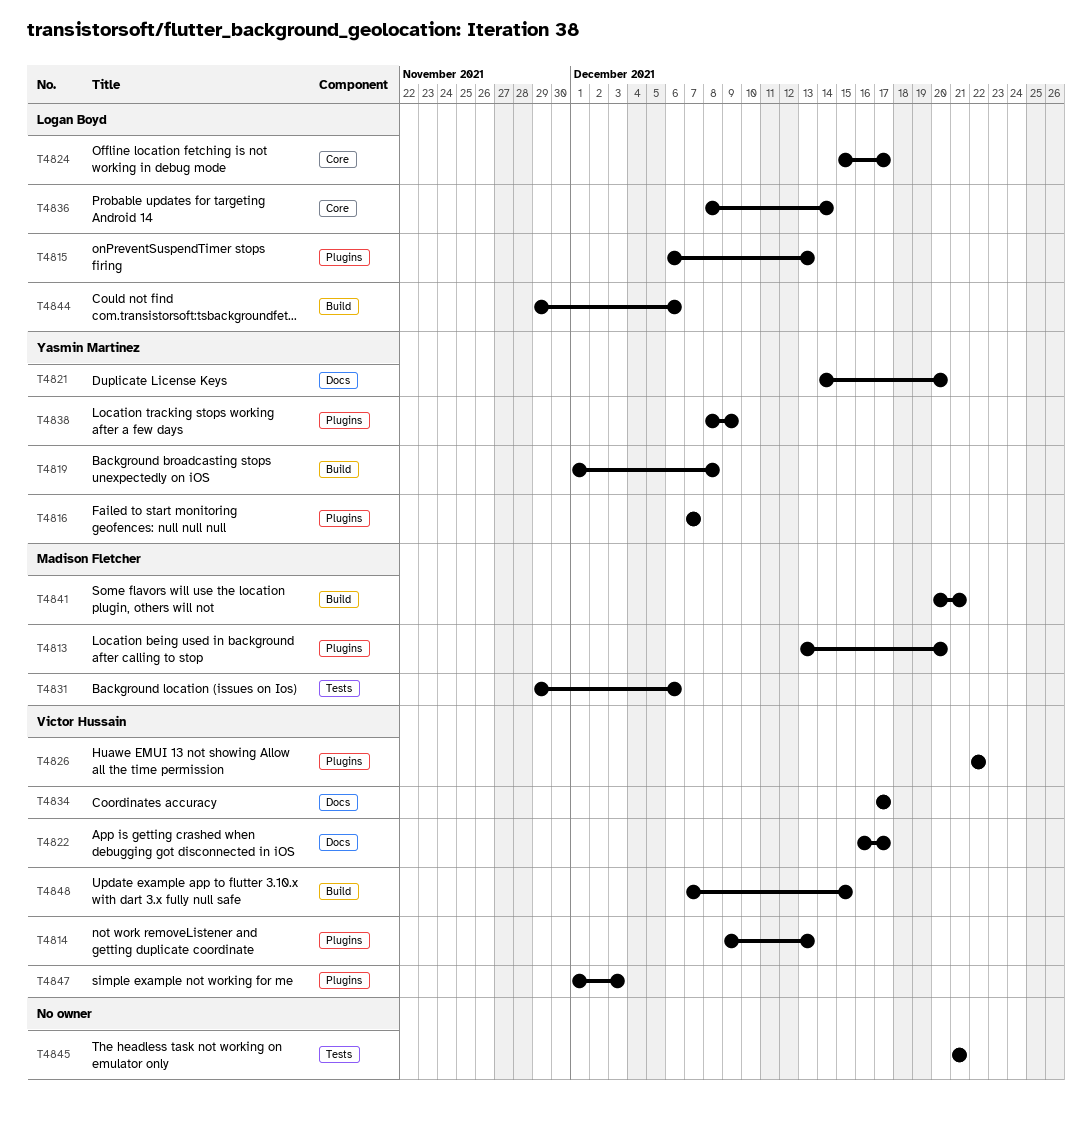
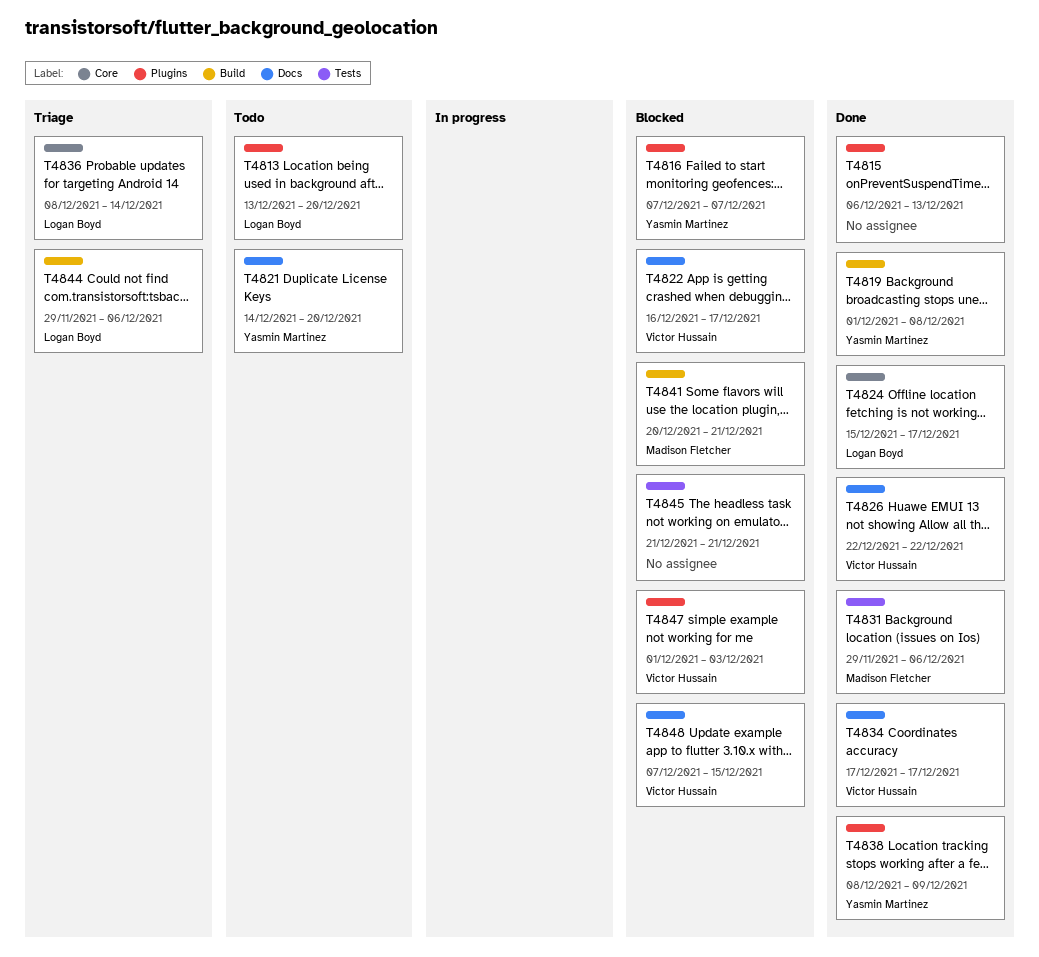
T4813, owner: Madison Fletcher -> Logan Boyd
T4814: present -> none
T4815, owner: Logan Boyd -> none
T4826, label: Plugins -> Docs
T4848, label: Build -> Docs

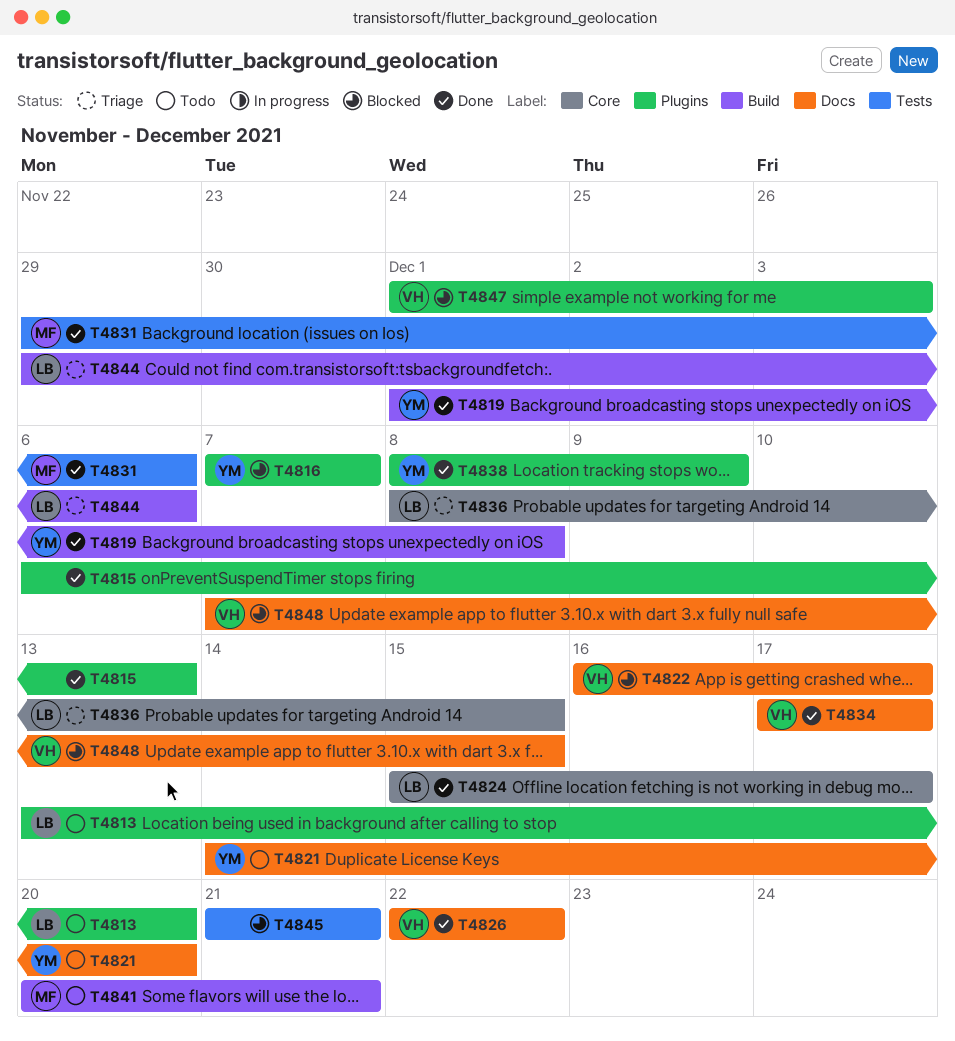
T4836, due: Dec 14 -> Dec 15
T4841, status: Blocked -> Todo

